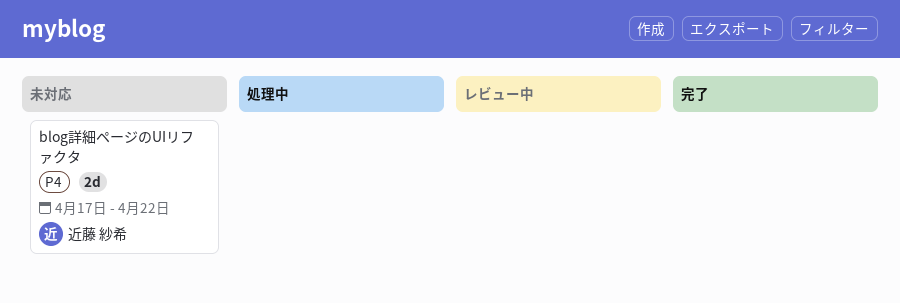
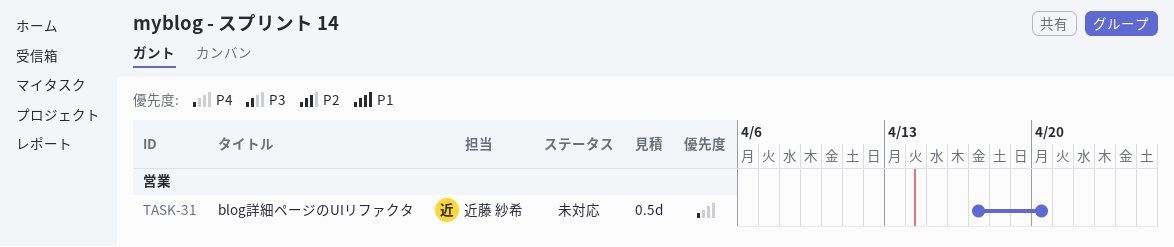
blog詳細ページのUIリファクタ, estimate: 2d -> 0.5d
blog詳細ページのUIリファクタ, due: Apr 22 -> Apr 20

